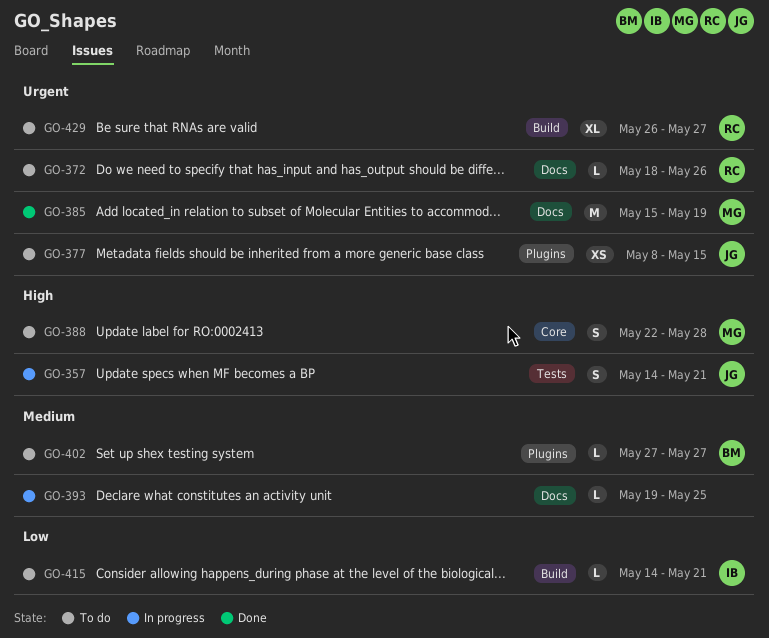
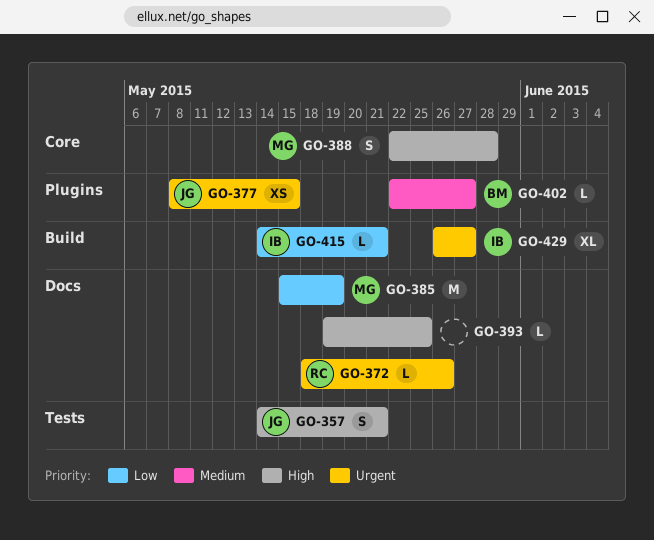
GO-385, priority: Urgent -> Low
GO-393, priority: Medium -> High
GO-402, start: May 27 -> May 22
GO-429, owner: RC -> IB

